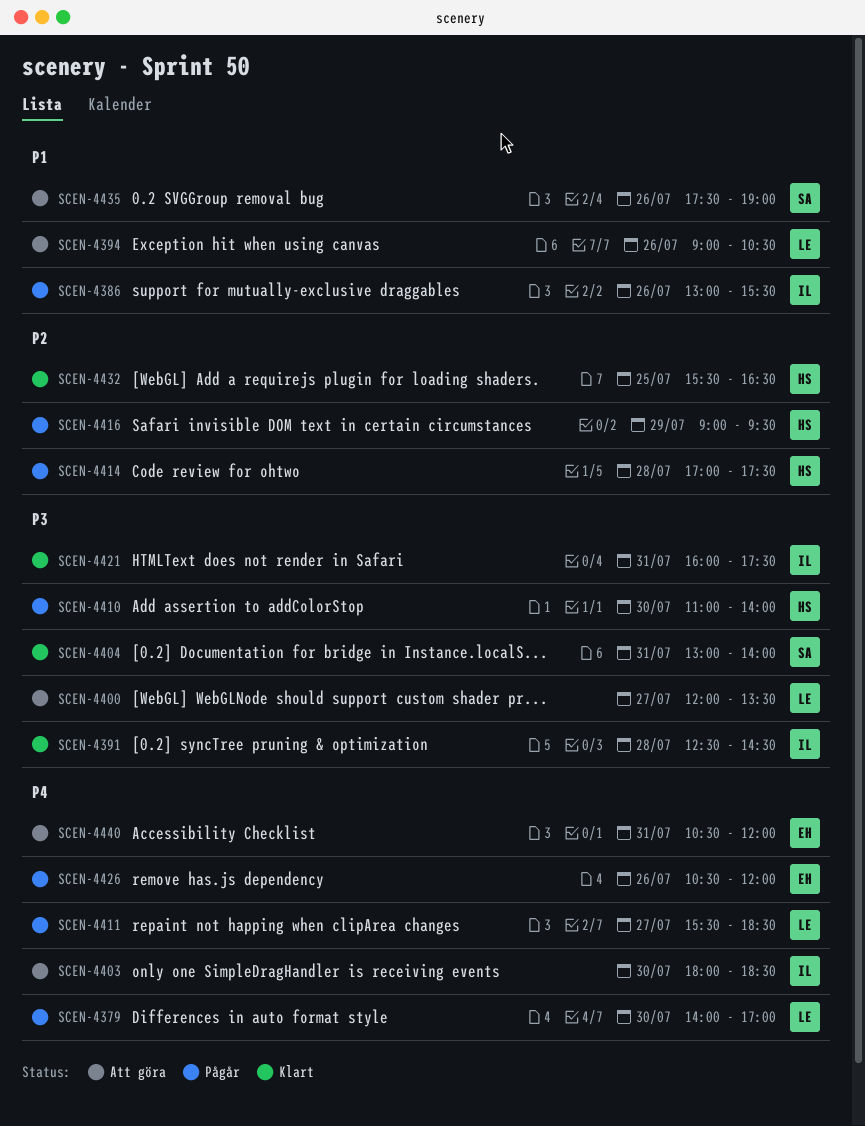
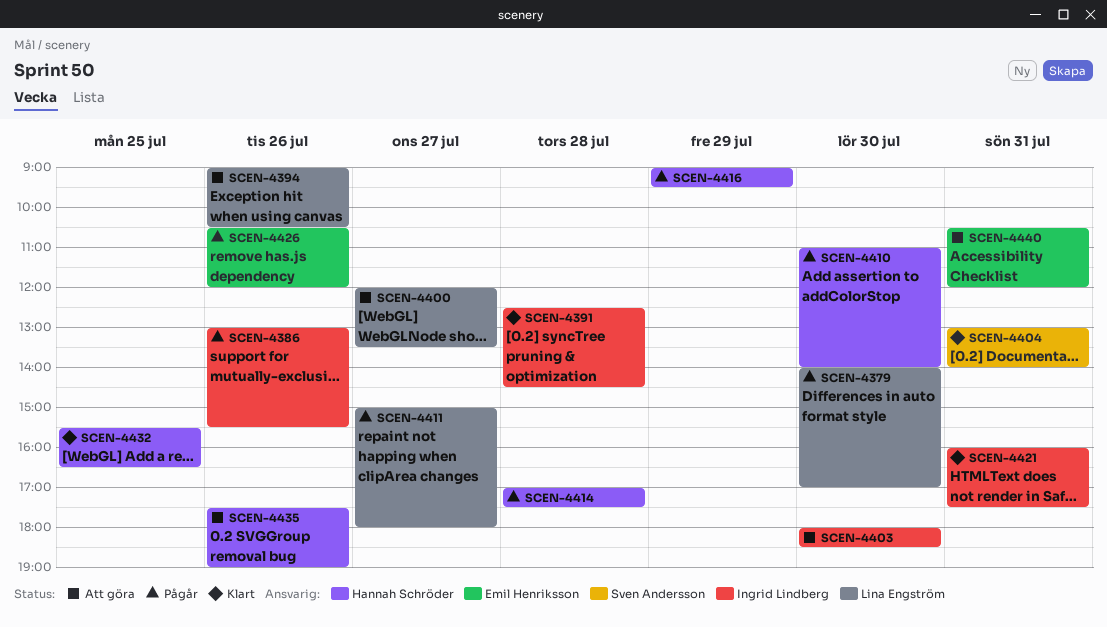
SCEN-4411, begins: 15:30 -> 15:00
SCEN-4411, ends: 18:30 -> 18:00
SCEN-4435, owner: Sven Andersson -> Hannah Schröder

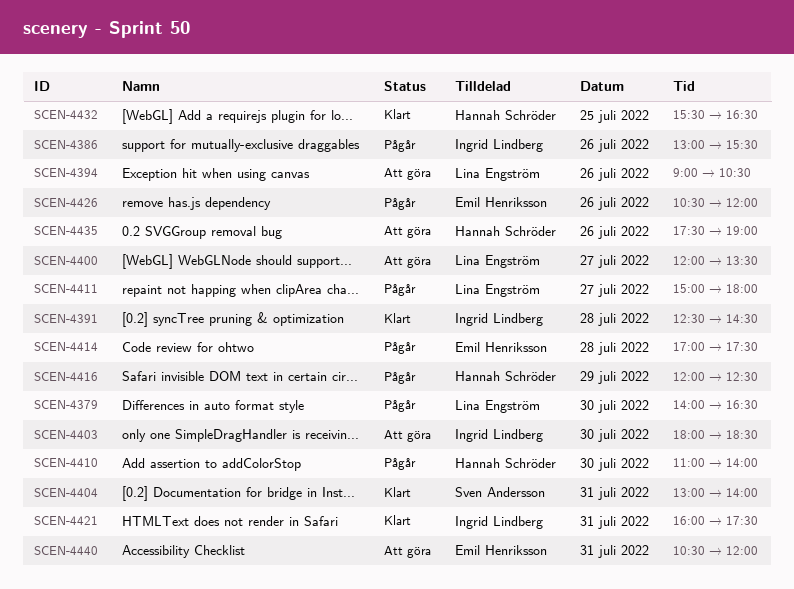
SCEN-4379, ends: 17:00 -> 16:30
SCEN-4414, owner: Hannah Schröder -> Emil Henriksson
SCEN-4416, begins: 09:00 -> 12:00
SCEN-4416, ends: 09:30 -> 12:30

